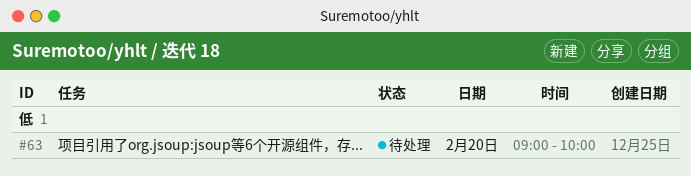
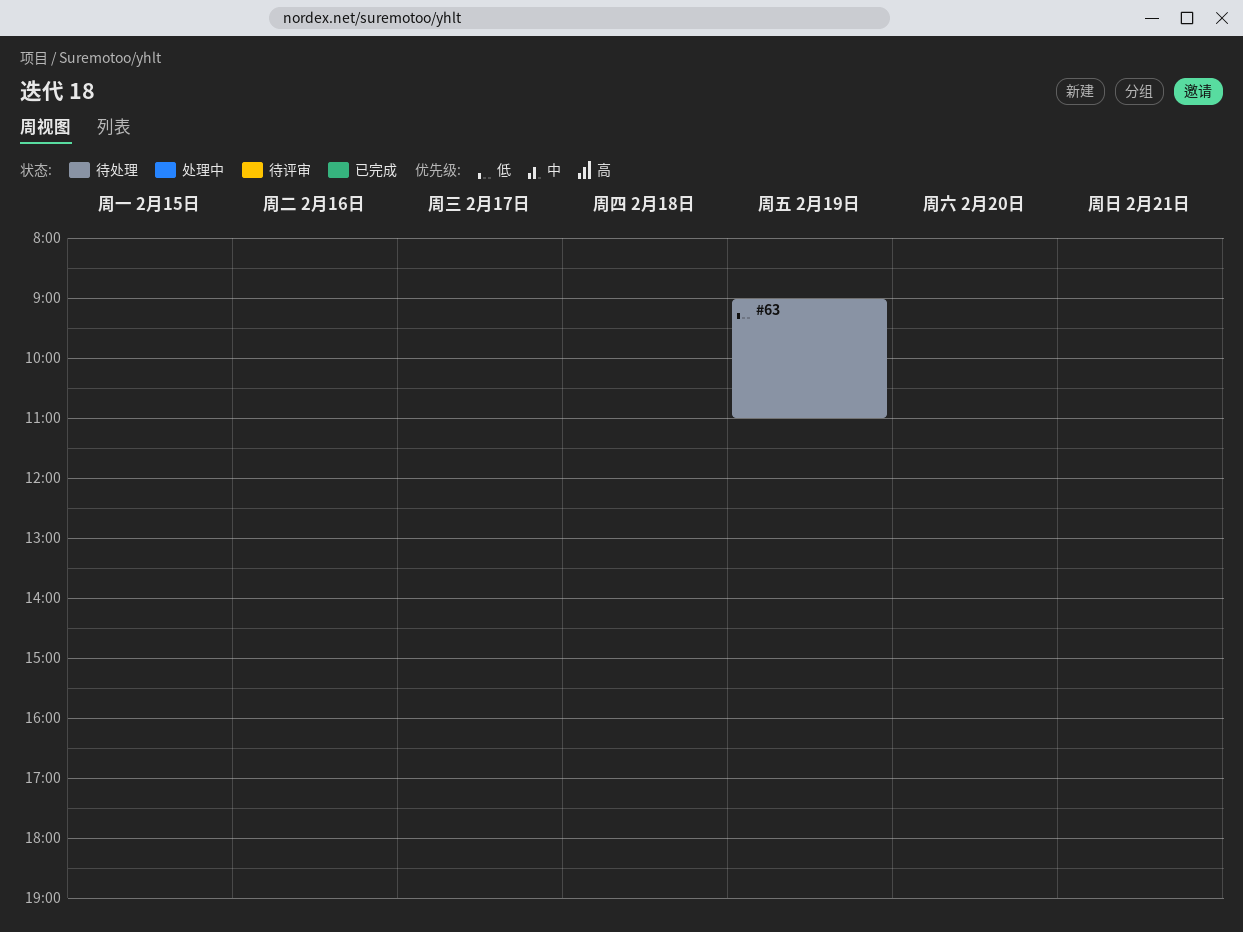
#63, day: Feb 20 -> Feb 19
#63, ends: 10:00 -> 11:00

